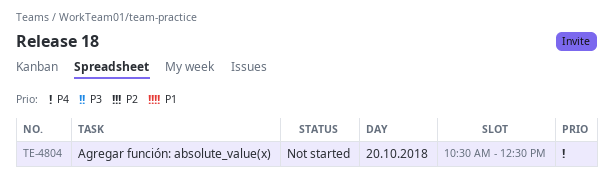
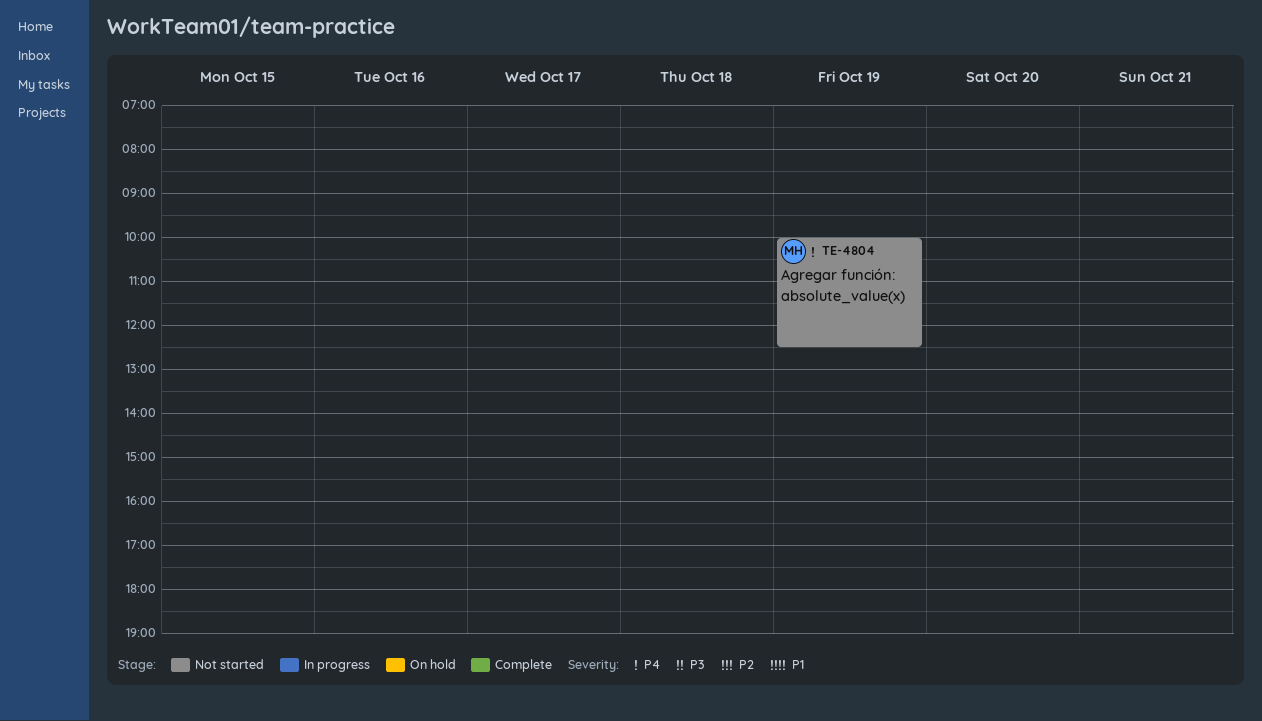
TE-4804, day: Oct 20 -> Oct 19
TE-4804, begins: 10:30 -> 10:00

